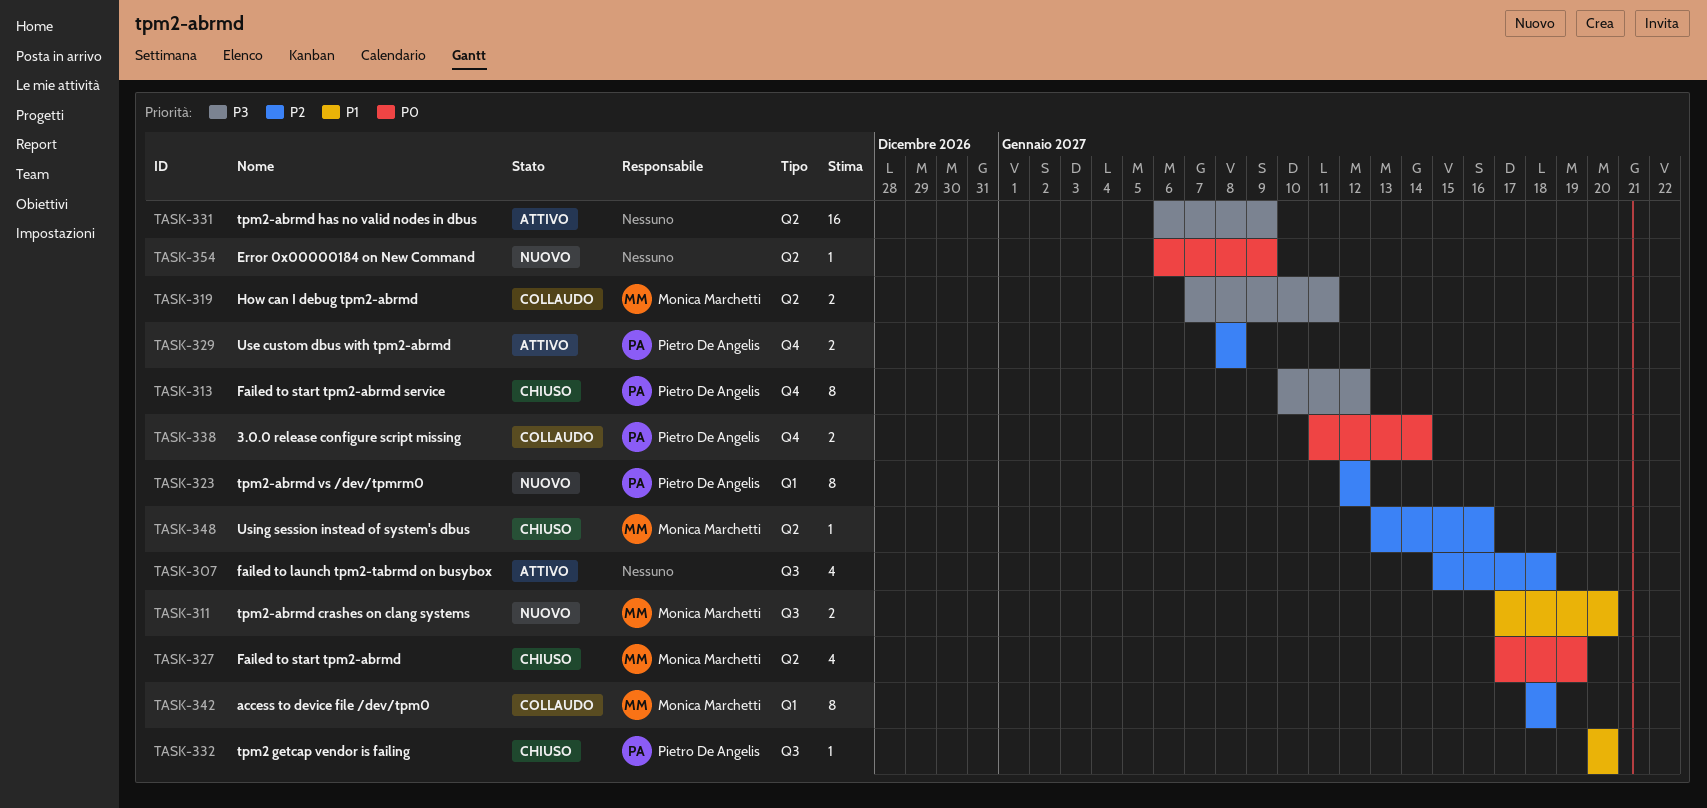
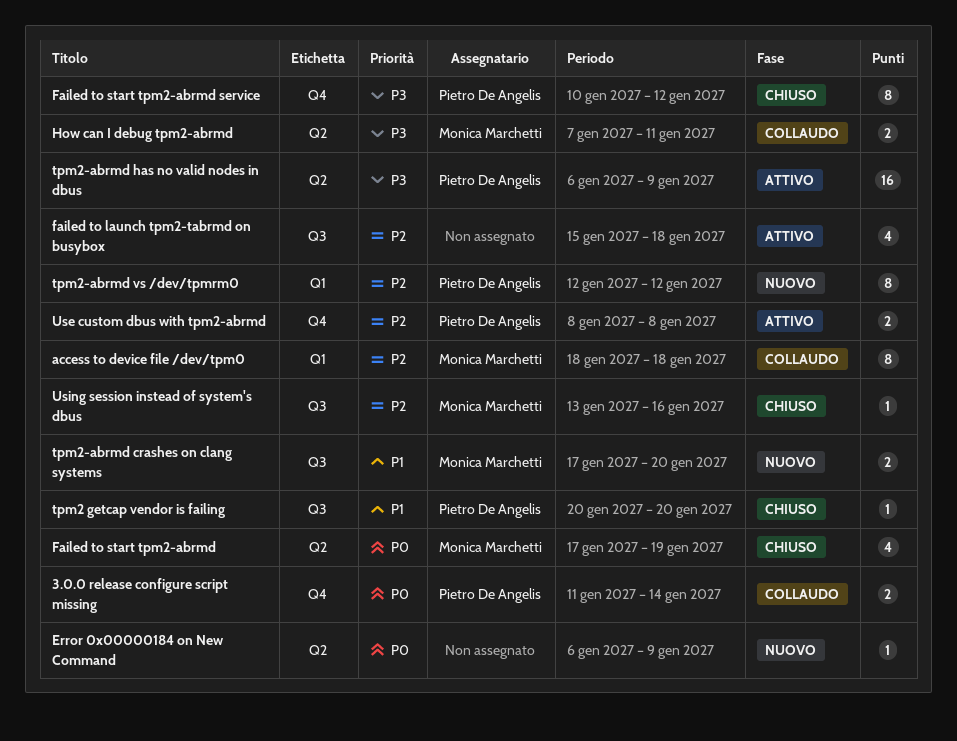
tpm2-abrmd has no valid nodes in dbus, owner: none -> Pietro De Angelis
Using session instead of system's dbus, label: Q2 -> Q3

